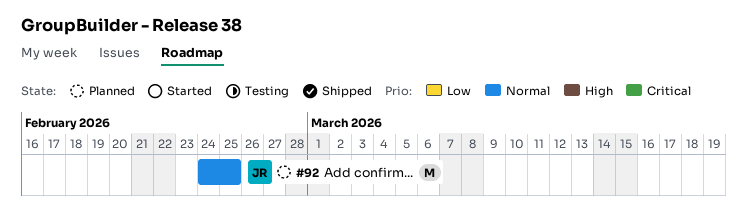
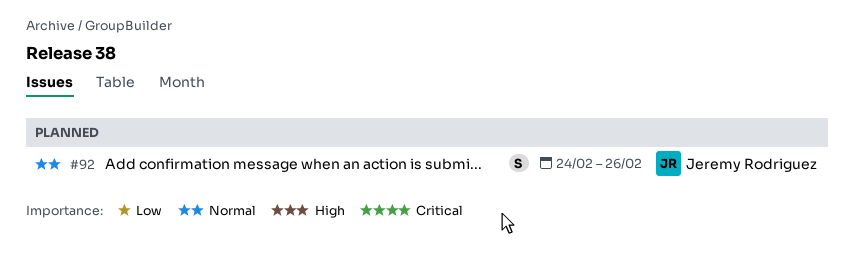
#92, estimate: M -> S
#92, due: Feb 25 -> Feb 26

